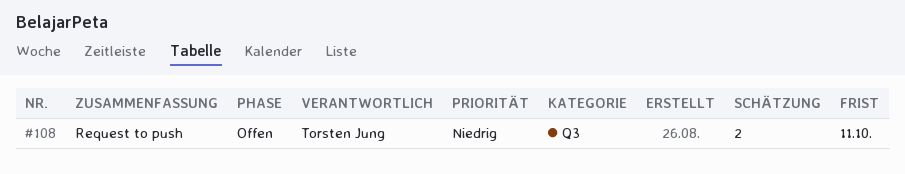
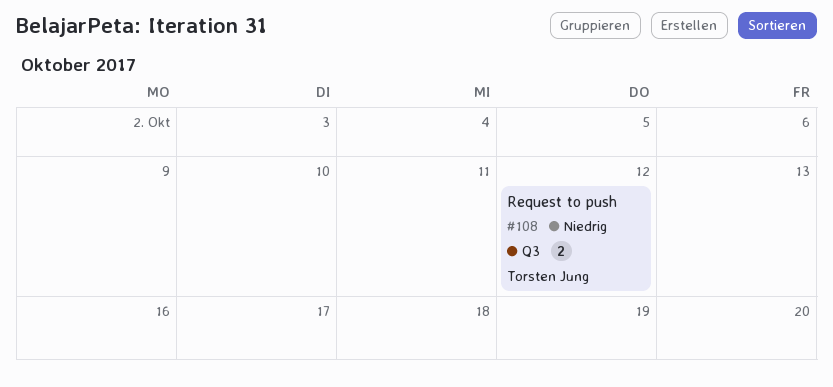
#108, due: Oct 11 -> Oct 12

